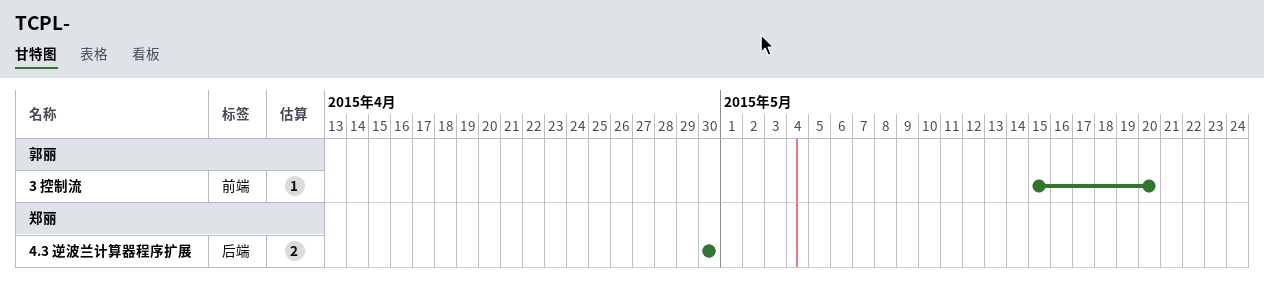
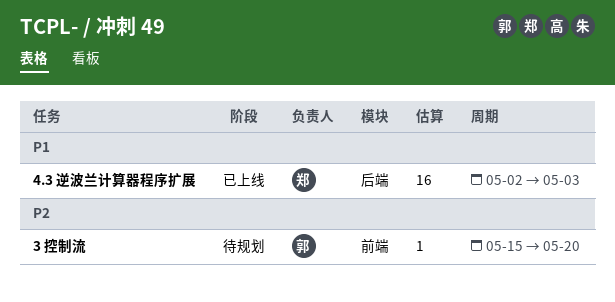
4.3 逆波兰计算器程序扩展, estimate: 2 -> 16
4.3 逆波兰计算器程序扩展, start: Apr 30 -> May 2
4.3 逆波兰计算器程序扩展, due: Apr 30 -> May 3

